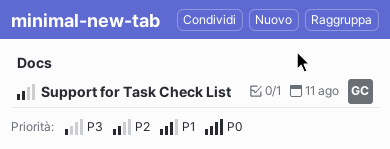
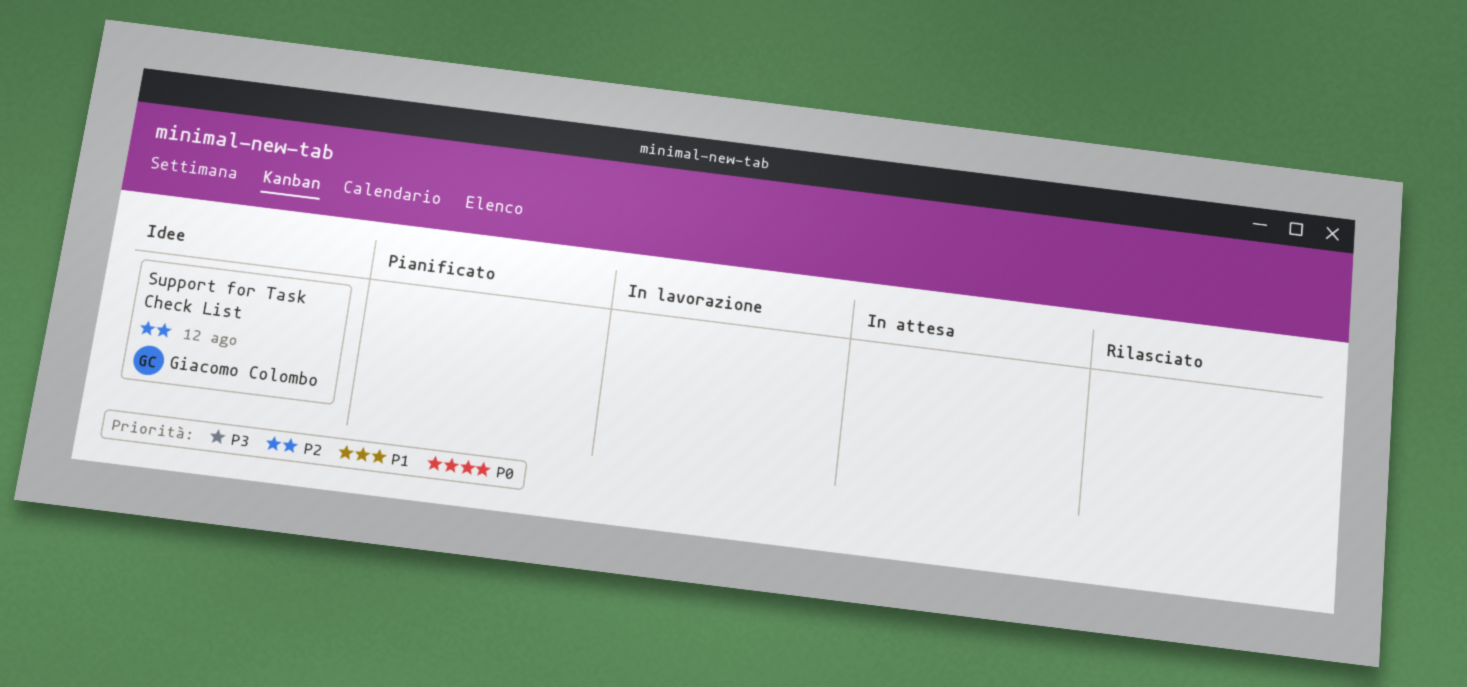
Support for Task Check List, due: Aug 11 -> Aug 12

